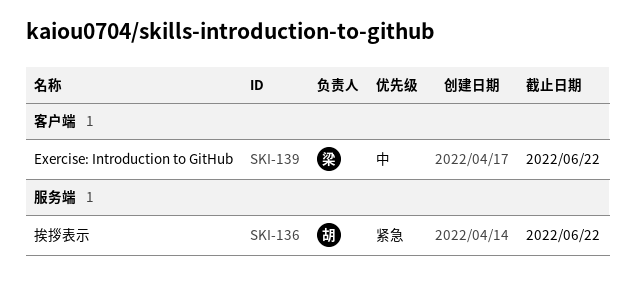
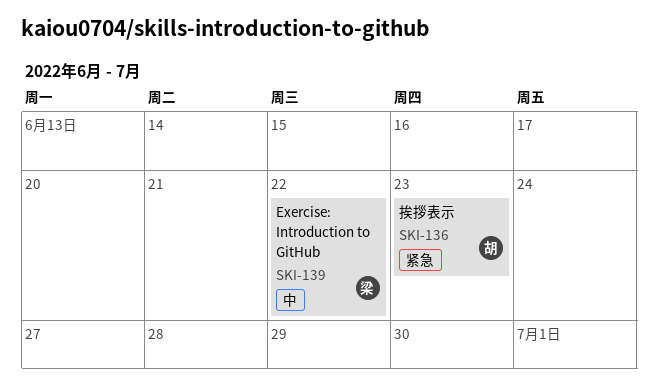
SKI-136, due: Jun 22 -> Jun 23

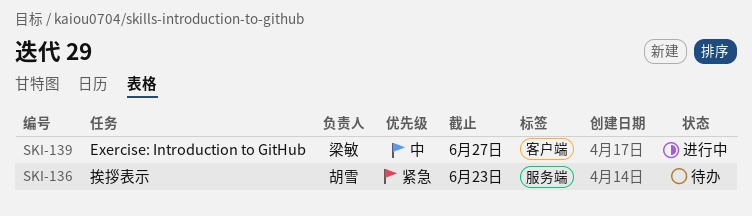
SKI-139, due: Jun 22 -> Jun 27

